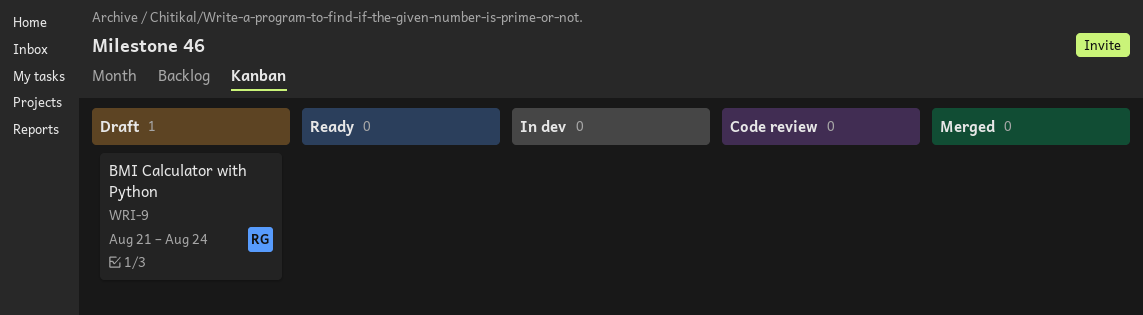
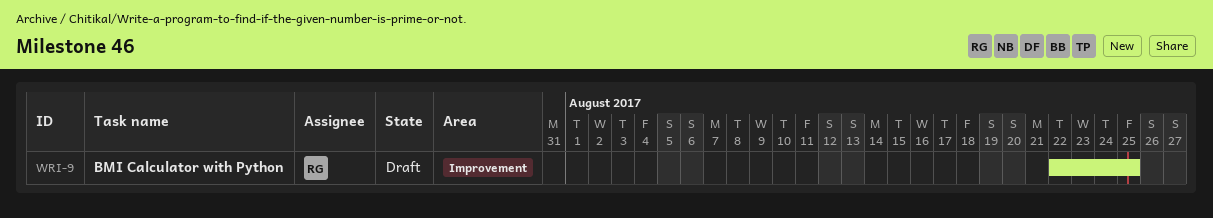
WRI-9, start: Aug 21 -> Aug 22
WRI-9, due: Aug 24 -> Aug 25

